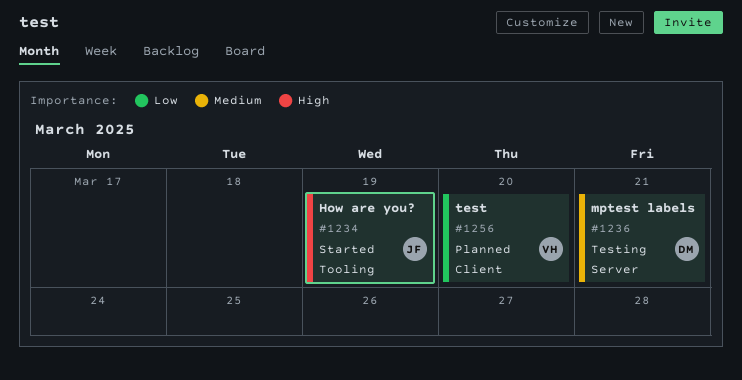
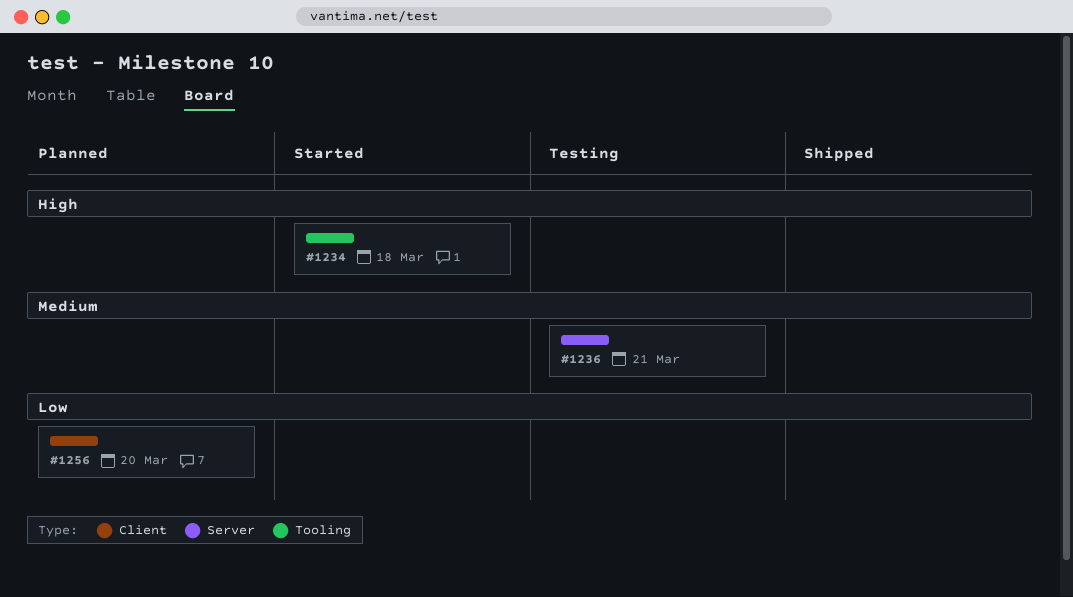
#1234, due: Mar 19 -> Mar 18

